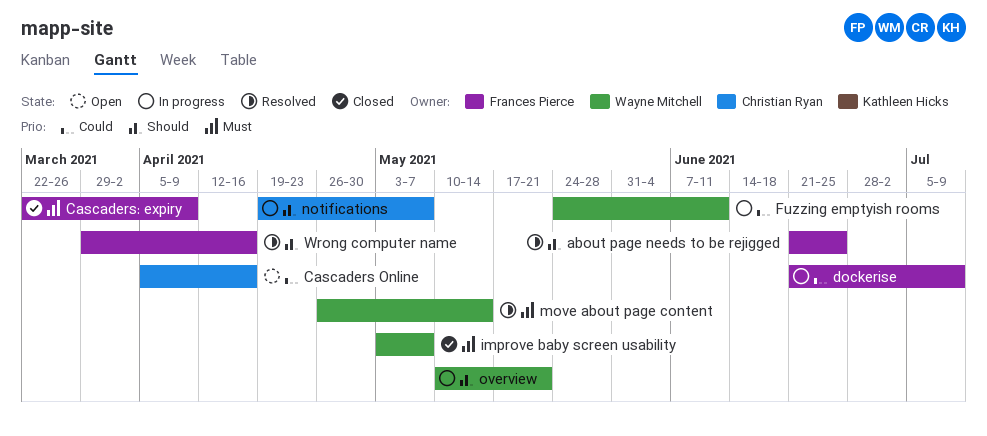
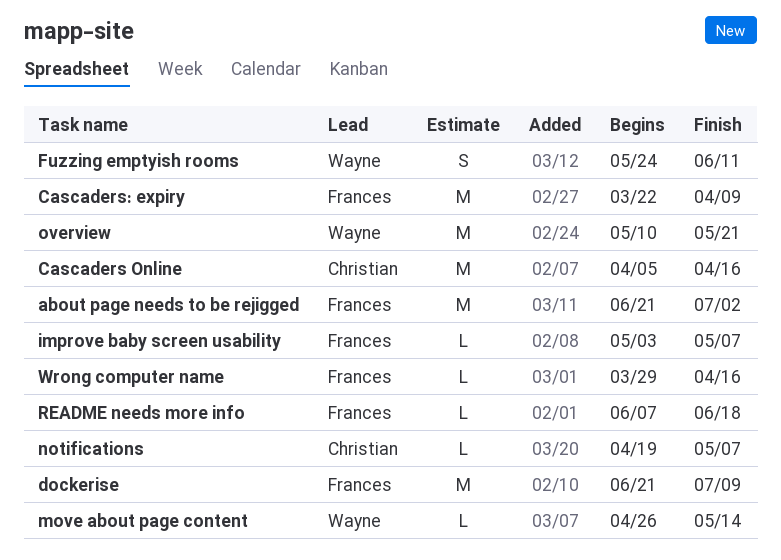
about page needs to be rejigged, due: Jun 25 -> Jul 2
improve baby screen usability, owner: Wayne Mitchell -> Frances Pierce
README needs more info: none -> present

